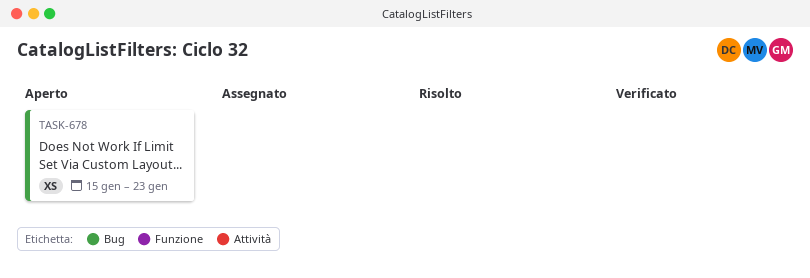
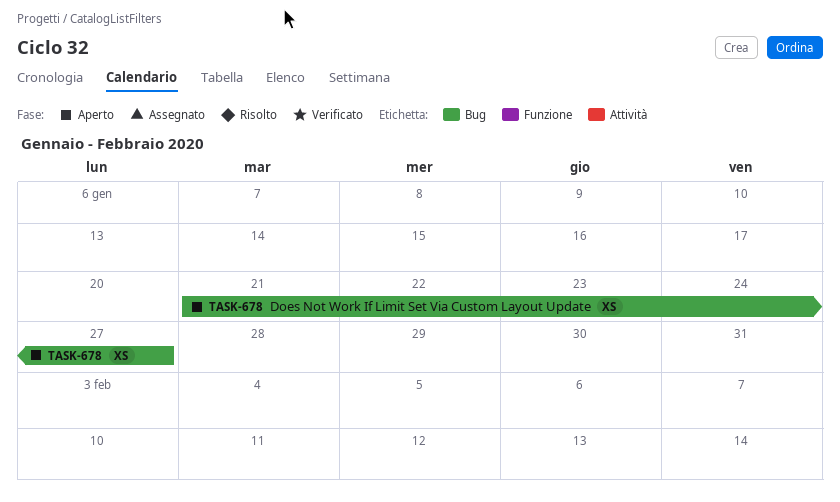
TASK-678, start: Jan 15 -> Jan 21
TASK-678, due: Jan 23 -> Jan 27

